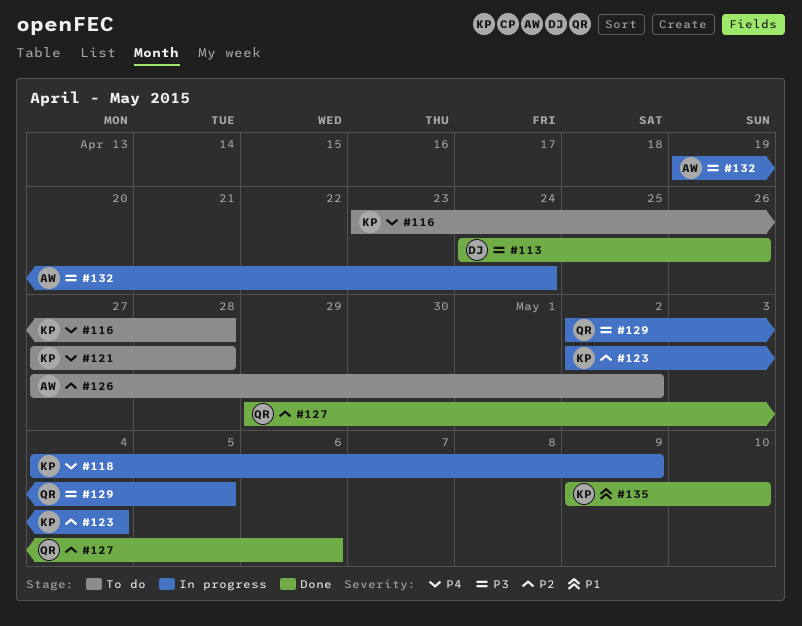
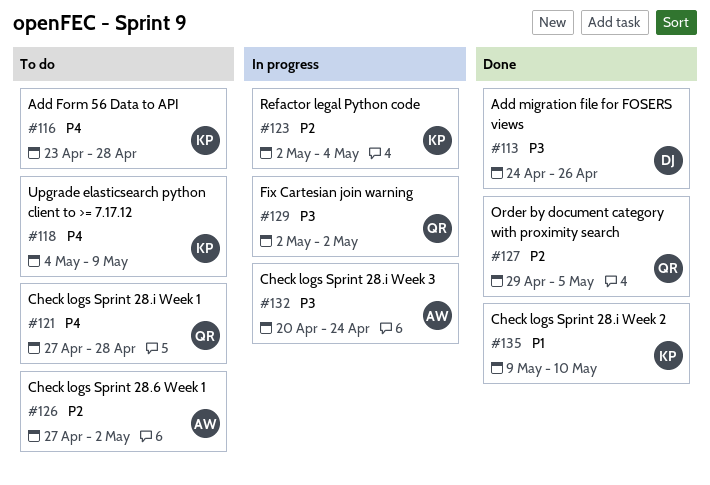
#118, status: In progress -> To do
#121, owner: KP -> QR
#127, due: May 6 -> May 5
#129, due: May 5 -> May 2
#132, start: Apr 19 -> Apr 20

